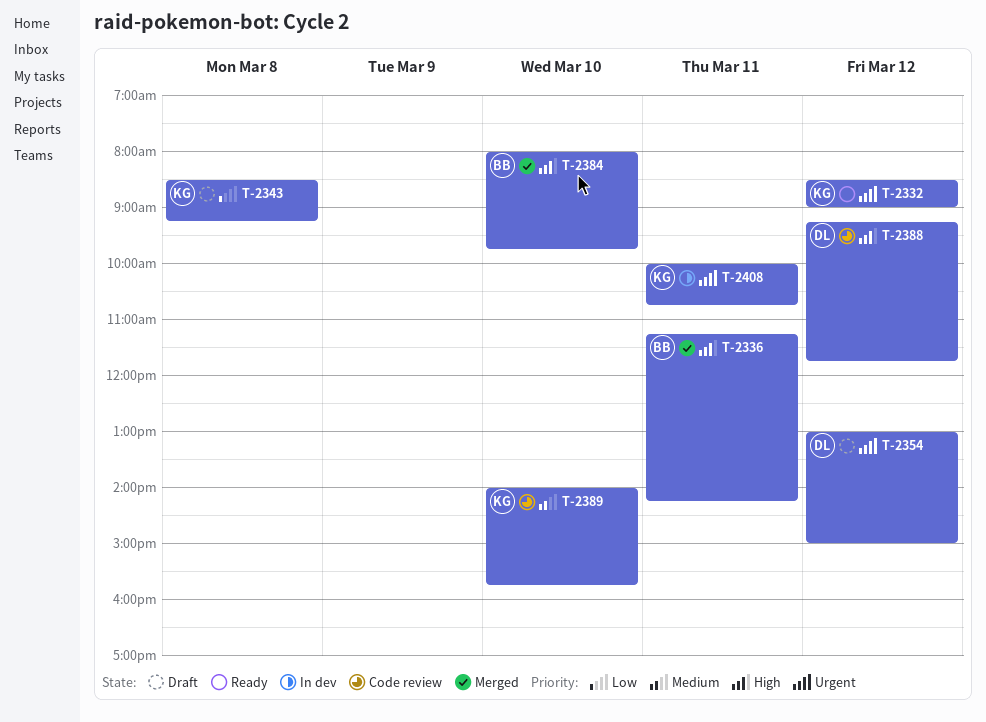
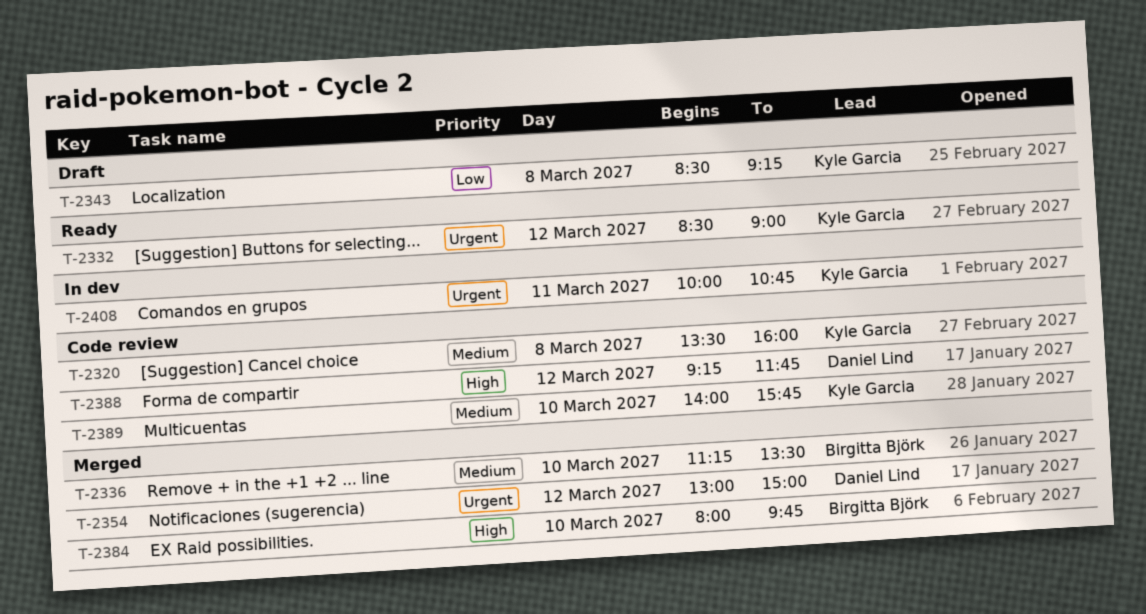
T-2320: none -> present
T-2336, priority: High -> Medium
T-2336, day: Mar 11 -> Mar 10
T-2336, ends: 14:15 -> 13:30
T-2354, status: Draft -> Merged

